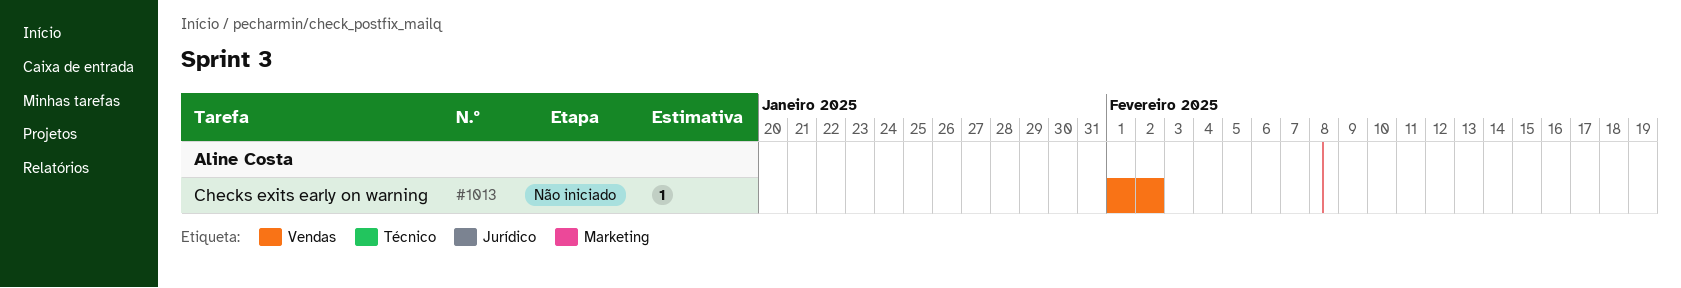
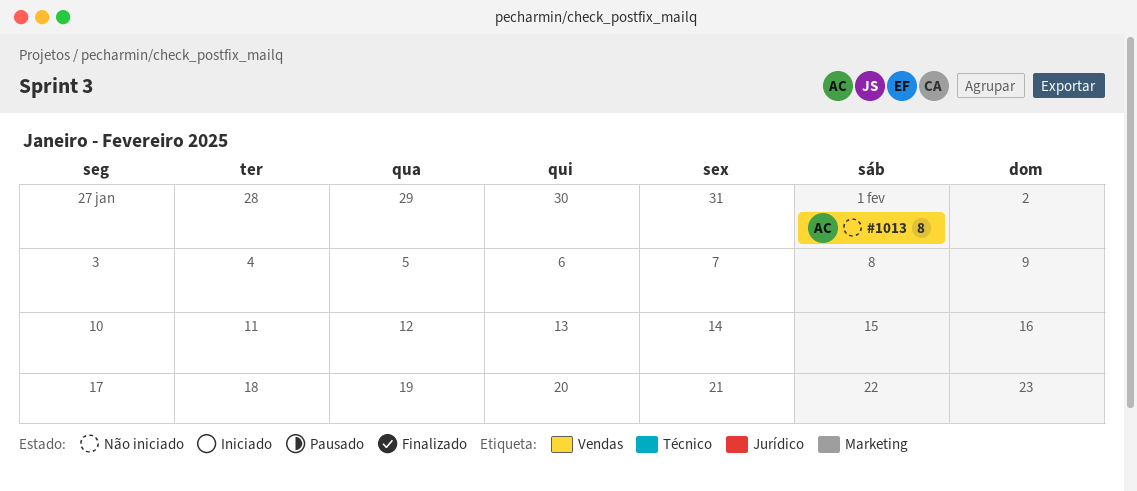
#1013, estimate: 1 -> 8
#1013, due: Feb 2 -> Feb 1

